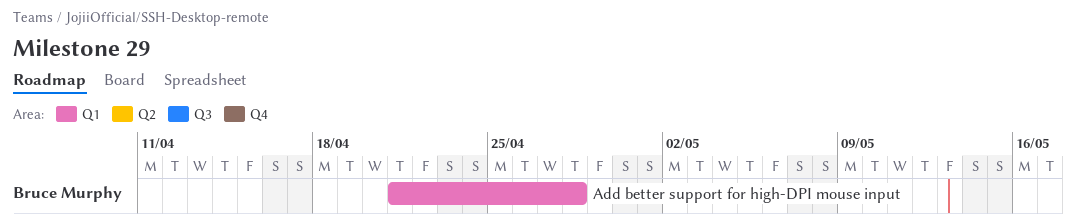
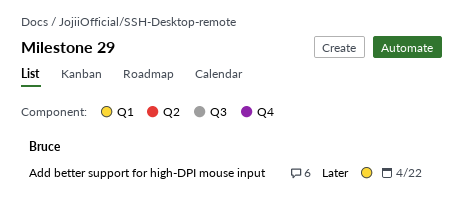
Add better support for high-DPI mouse input, due: Apr 28 -> Apr 22

